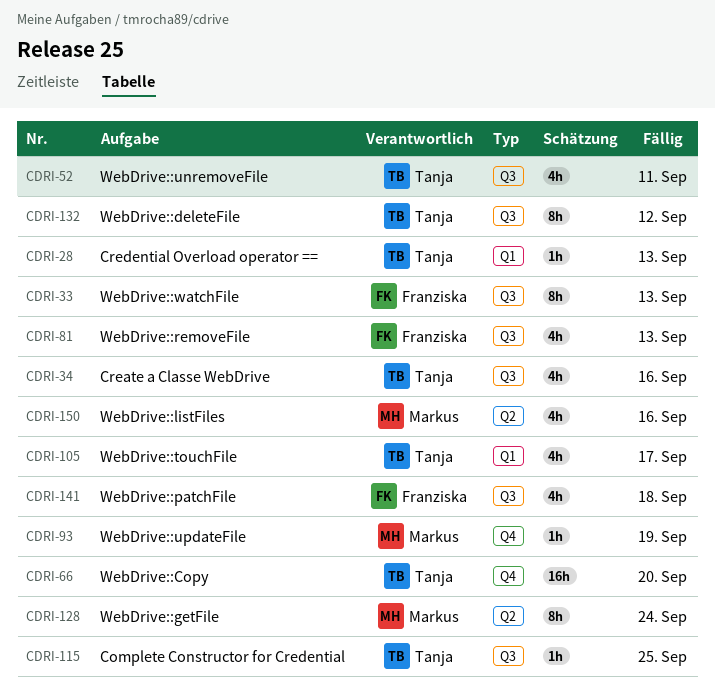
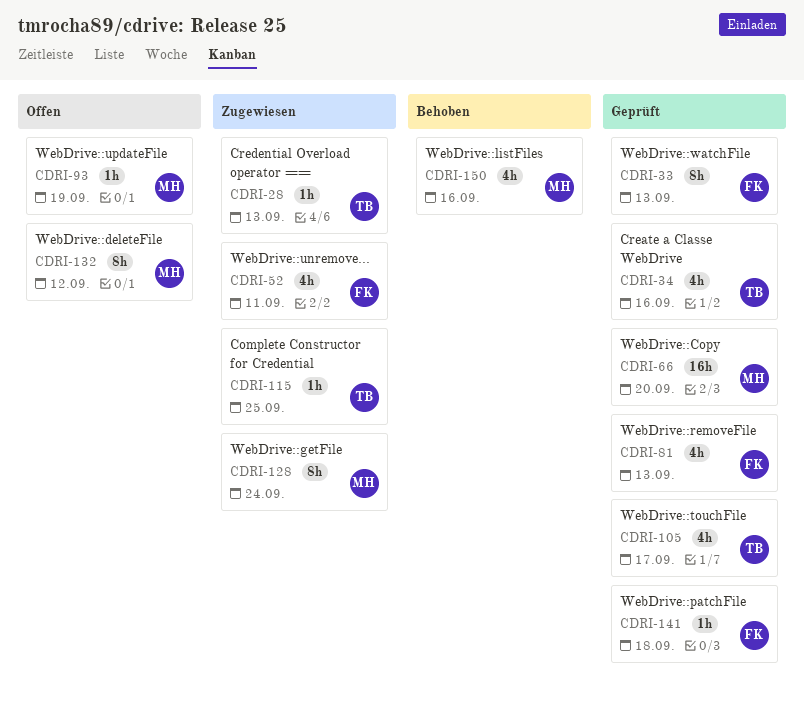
CDRI-52, owner: Tanja -> Franziska
CDRI-66, owner: Tanja -> Markus
CDRI-132, owner: Tanja -> Markus
CDRI-141, estimate: 4h -> 1h

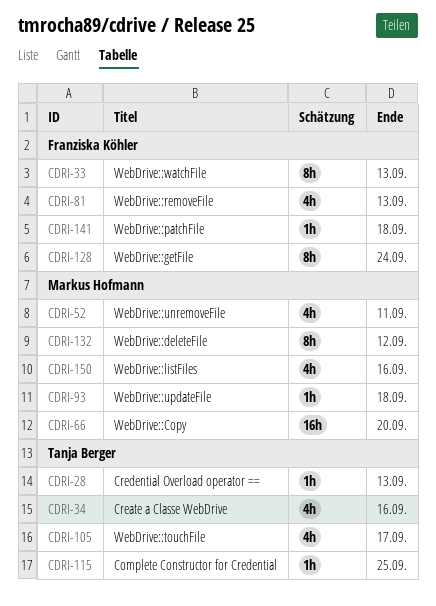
CDRI-52, owner: Franziska Köhler -> Markus Hofmann
CDRI-93, due: Sep 19 -> Sep 18
CDRI-128, owner: Markus Hofmann -> Franziska Köhler

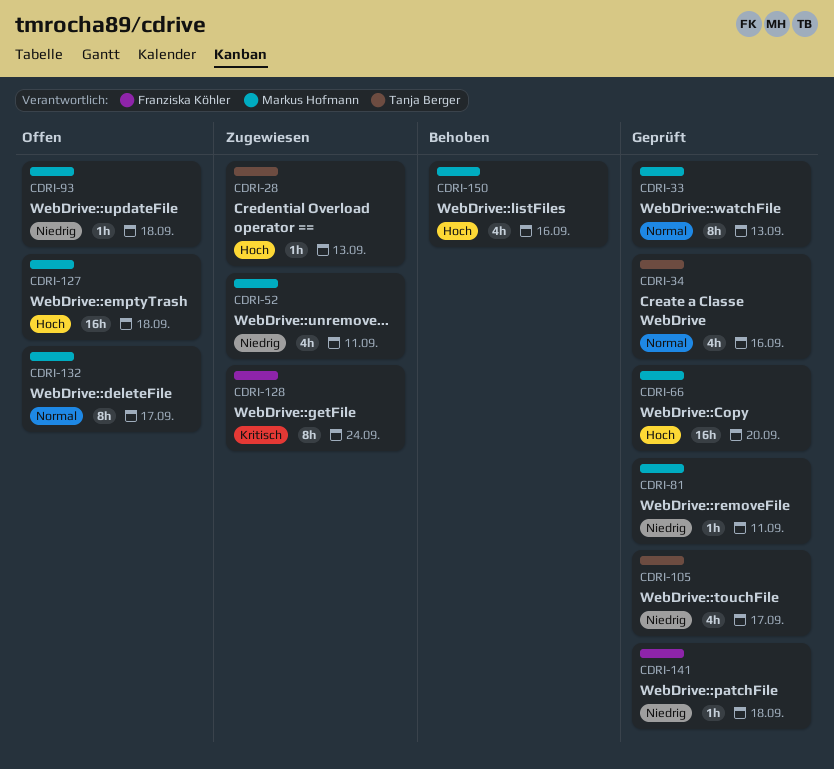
CDRI-33, owner: Franziska Köhler -> Markus Hofmann
CDRI-81, owner: Franziska Köhler -> Markus Hofmann
CDRI-81, estimate: 4h -> 1h
CDRI-81, due: Sep 13 -> Sep 11
CDRI-115: present -> none
CDRI-127: none -> present
CDRI-132, due: Sep 12 -> Sep 17

